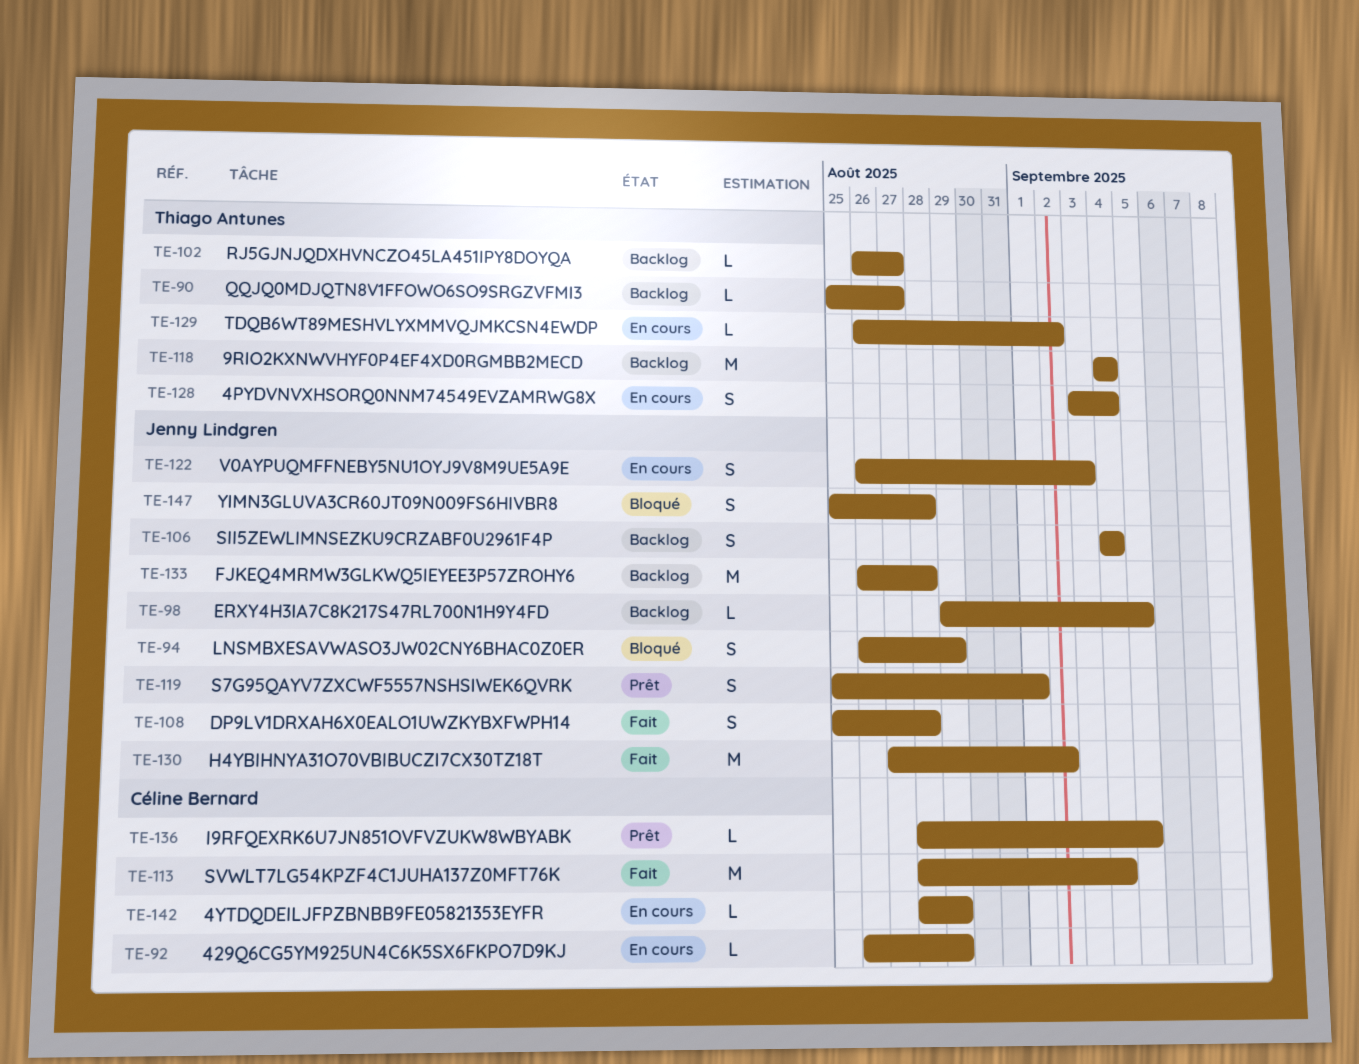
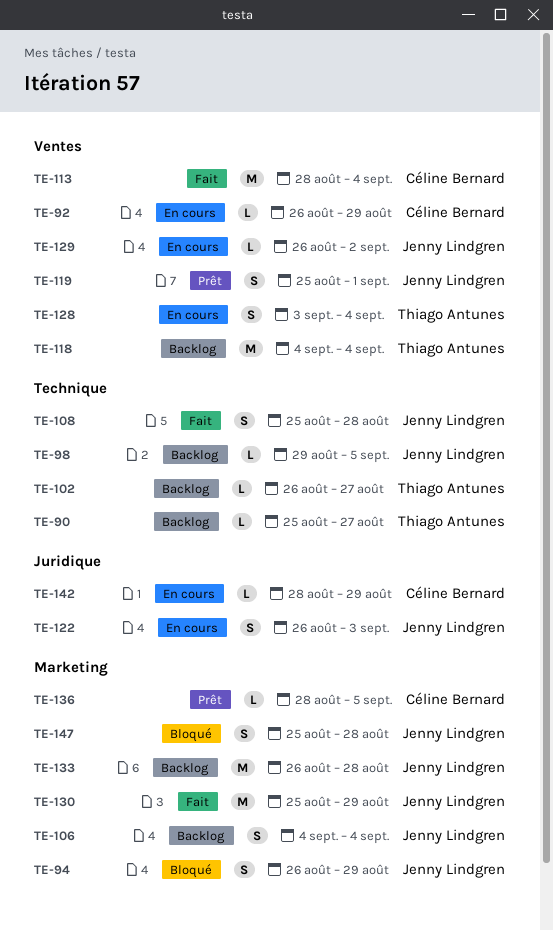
TE-129, owner: Thiago Antunes -> Jenny Lindgren
TE-130, start: Aug 27 -> Aug 25
TE-130, due: Sep 2 -> Aug 29

